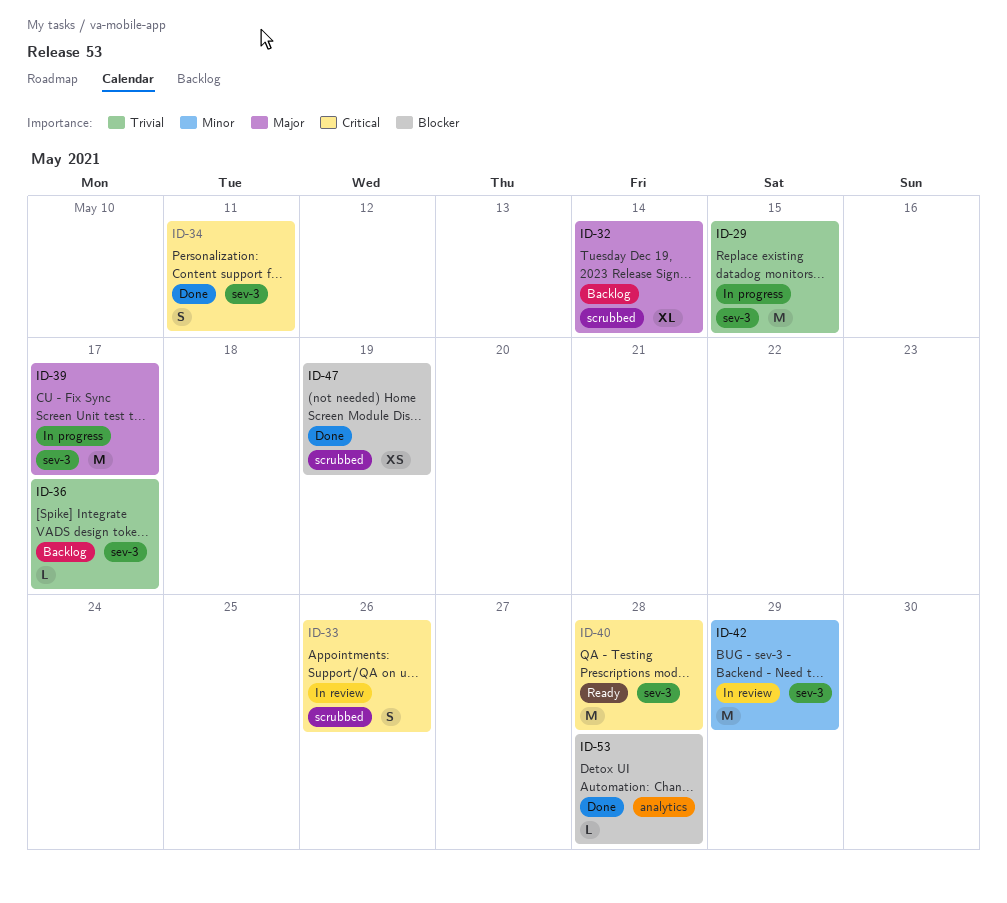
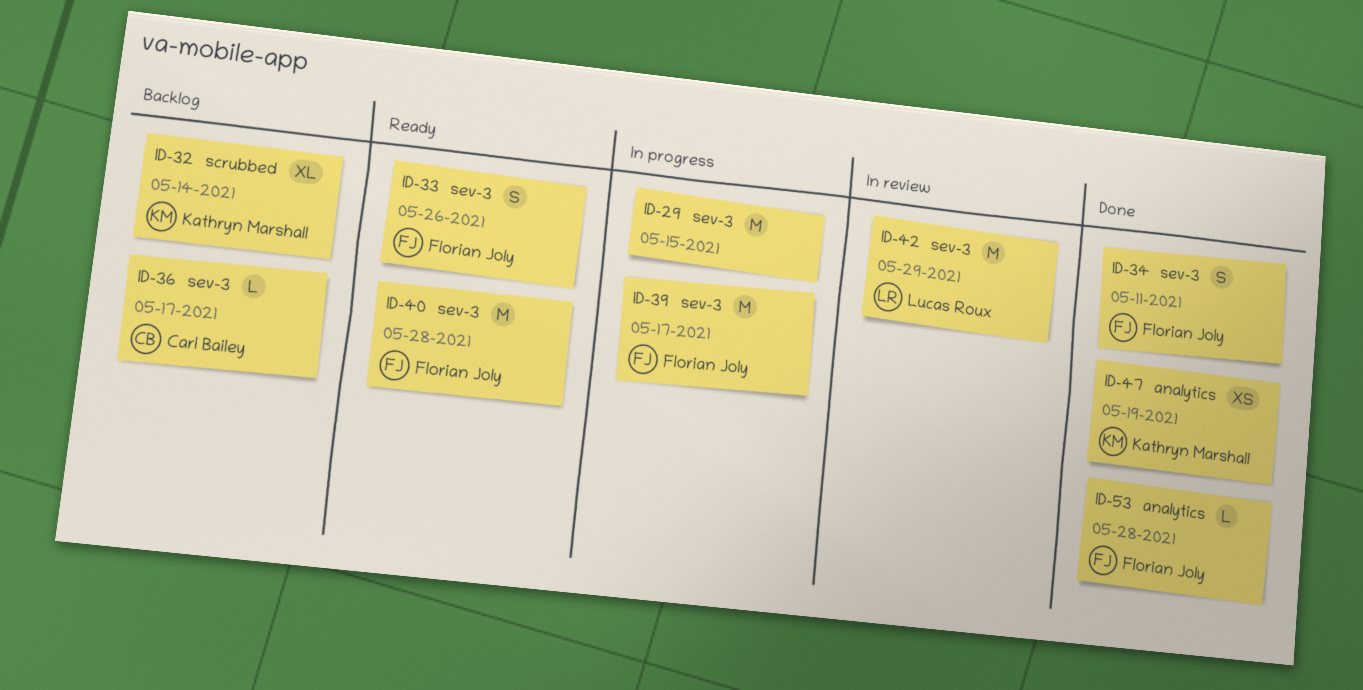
ID-33, status: In review -> Ready
ID-33, label: scrubbed -> sev-3
ID-47, label: scrubbed -> analytics

